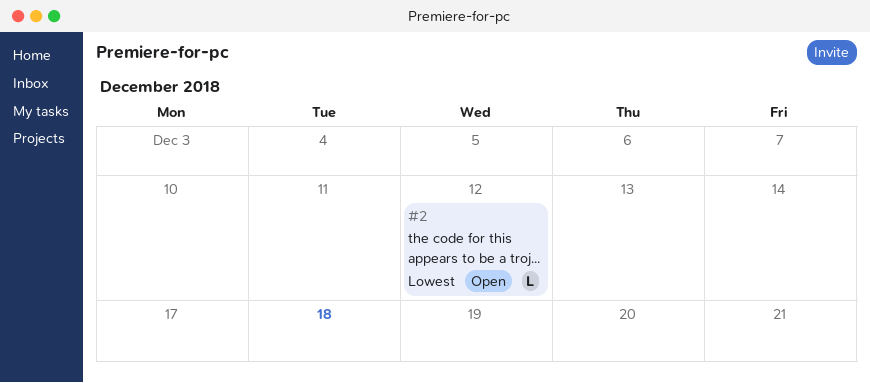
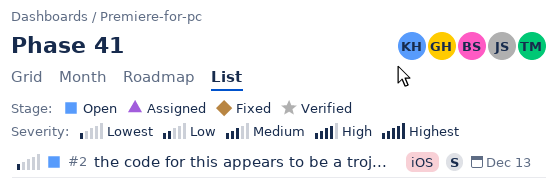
#2, estimate: L -> S
#2, due: Dec 12 -> Dec 13

